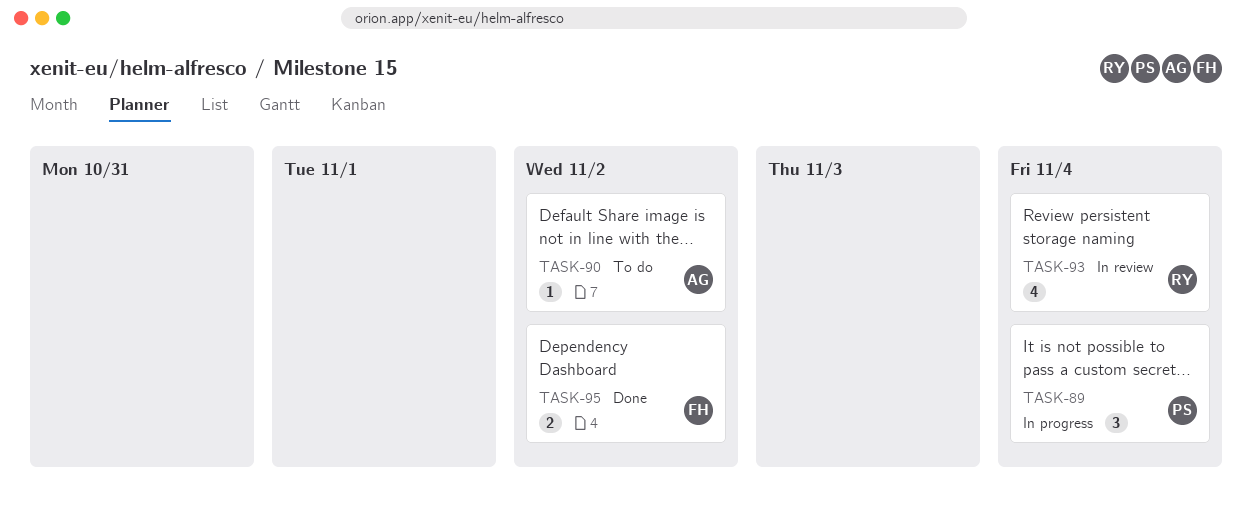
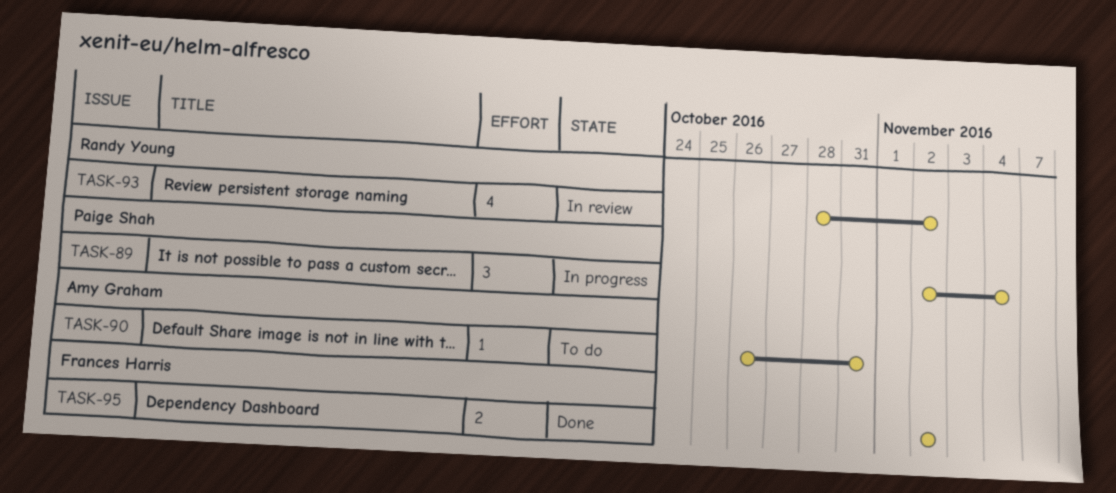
TASK-90, due: Nov 2 -> Oct 31
TASK-93, due: Nov 4 -> Nov 2

